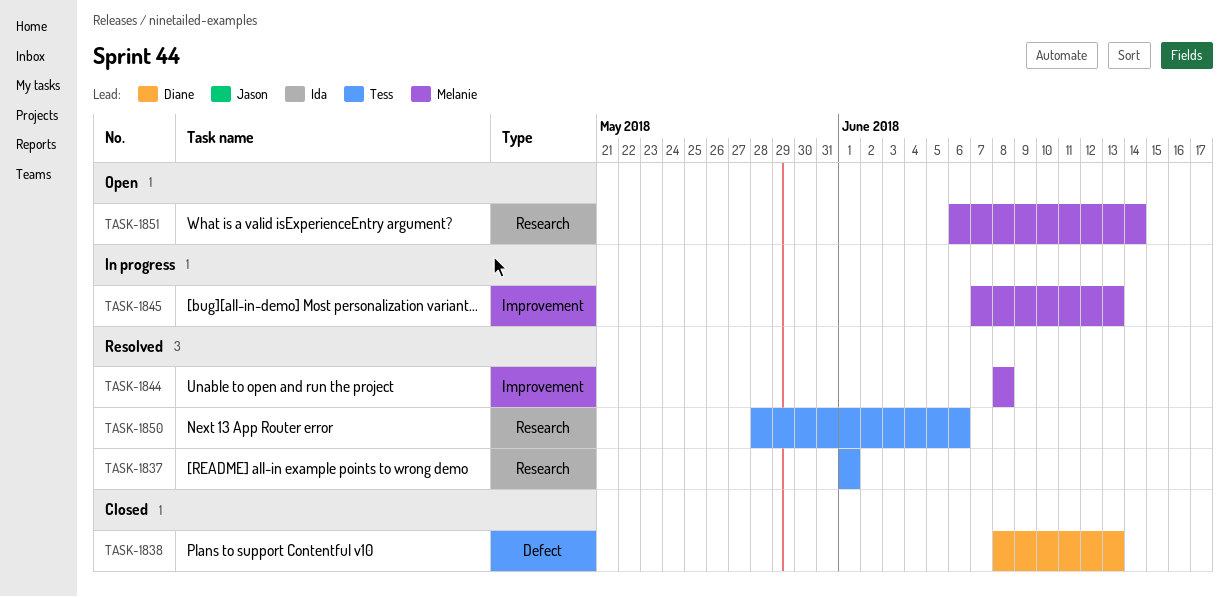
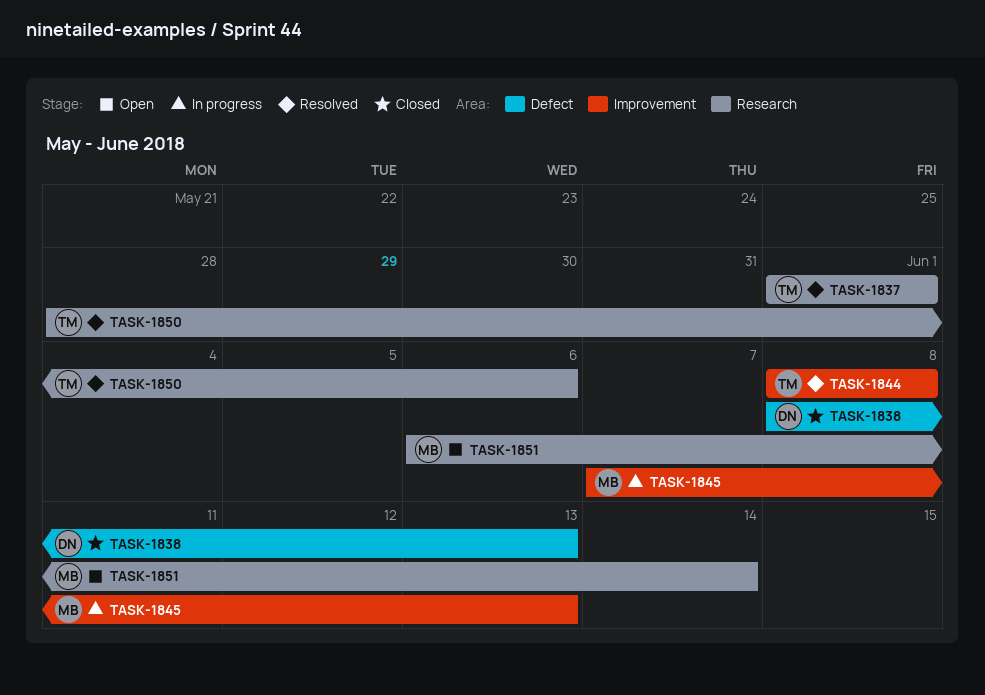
TASK-1844, owner: Melanie -> Tess

